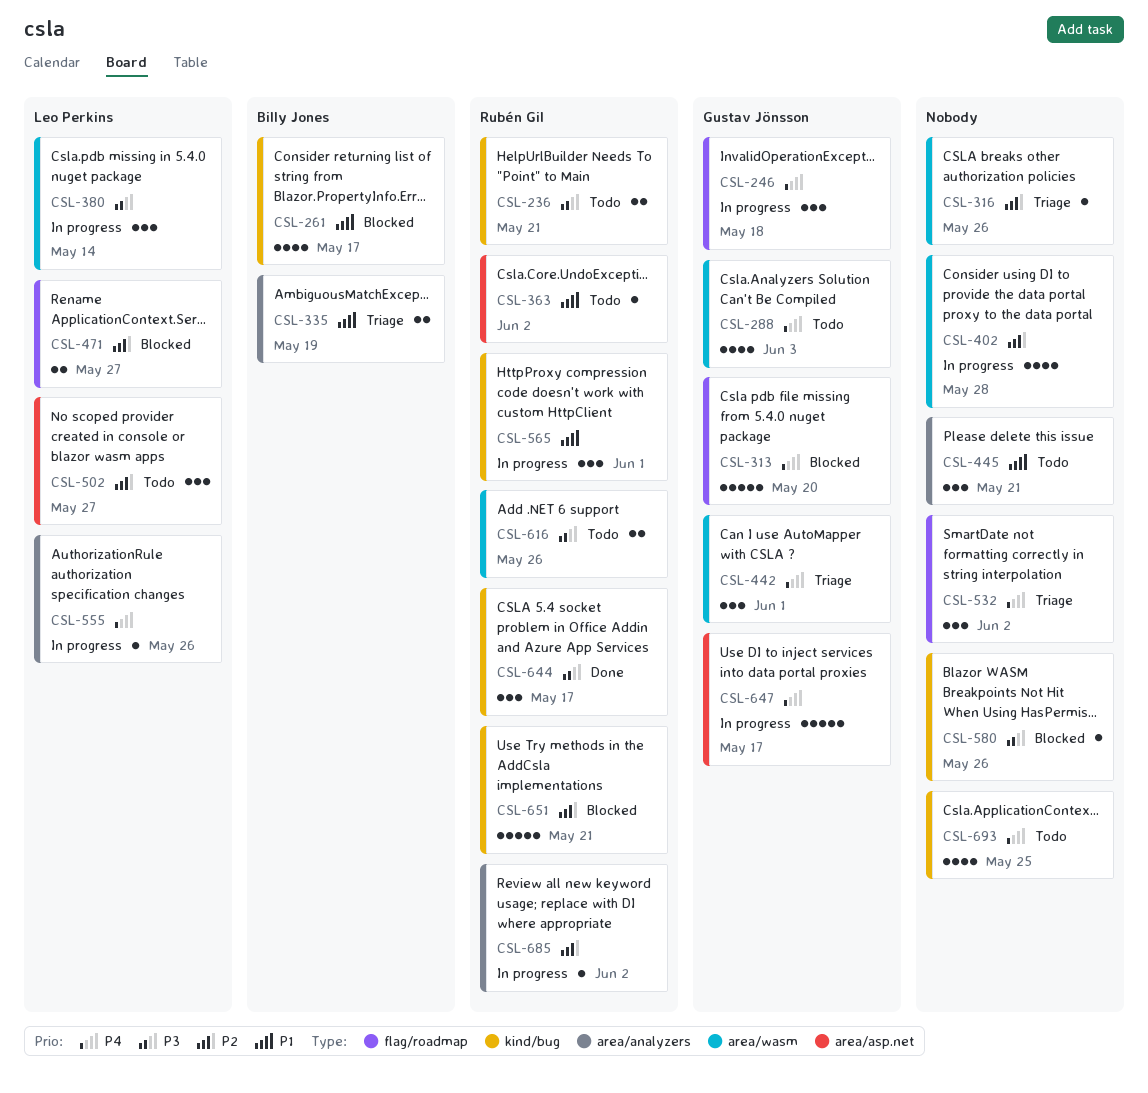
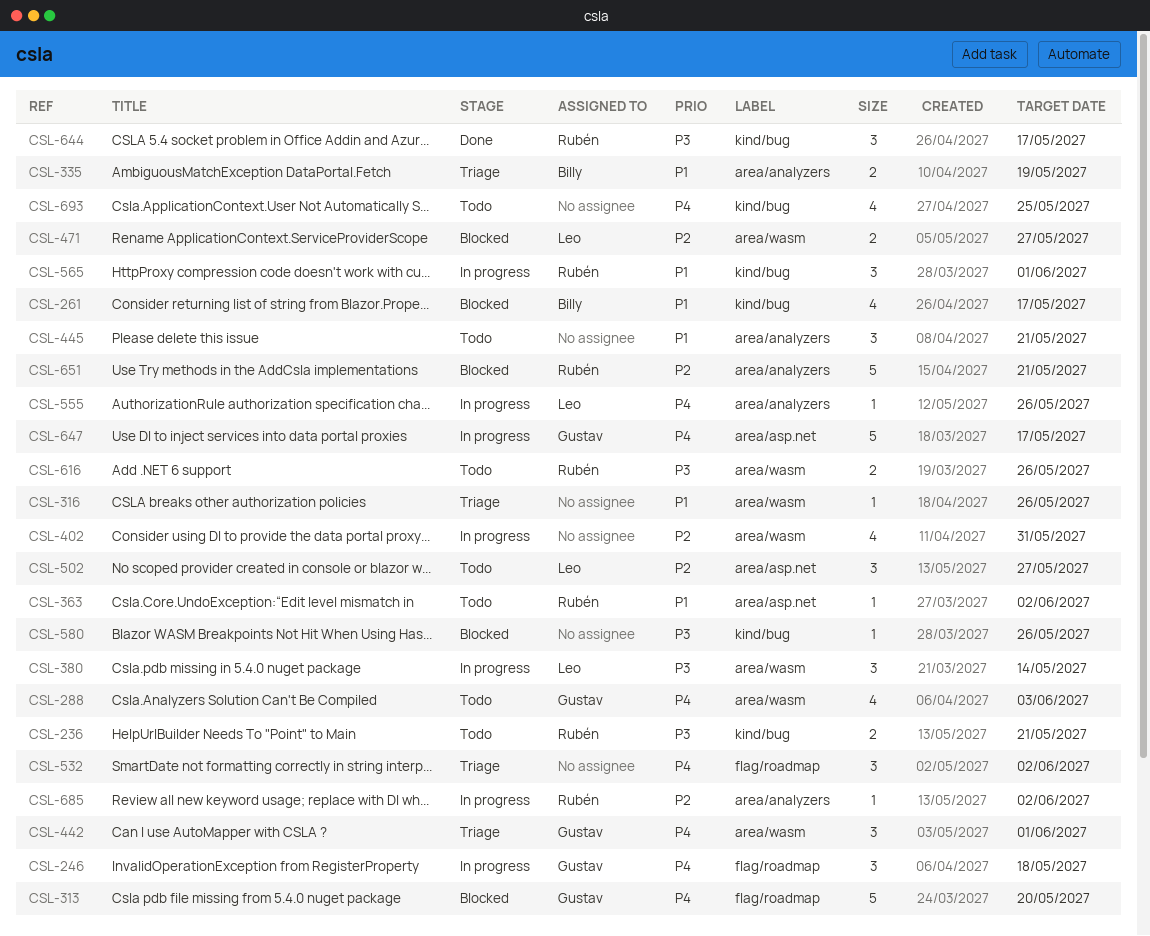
CSL-316, priority: P2 -> P1
CSL-402, due: May 28 -> May 31
CSL-471, label: flag/roadmap -> area/wasm
CSL-651, label: kind/bug -> area/analyzers

